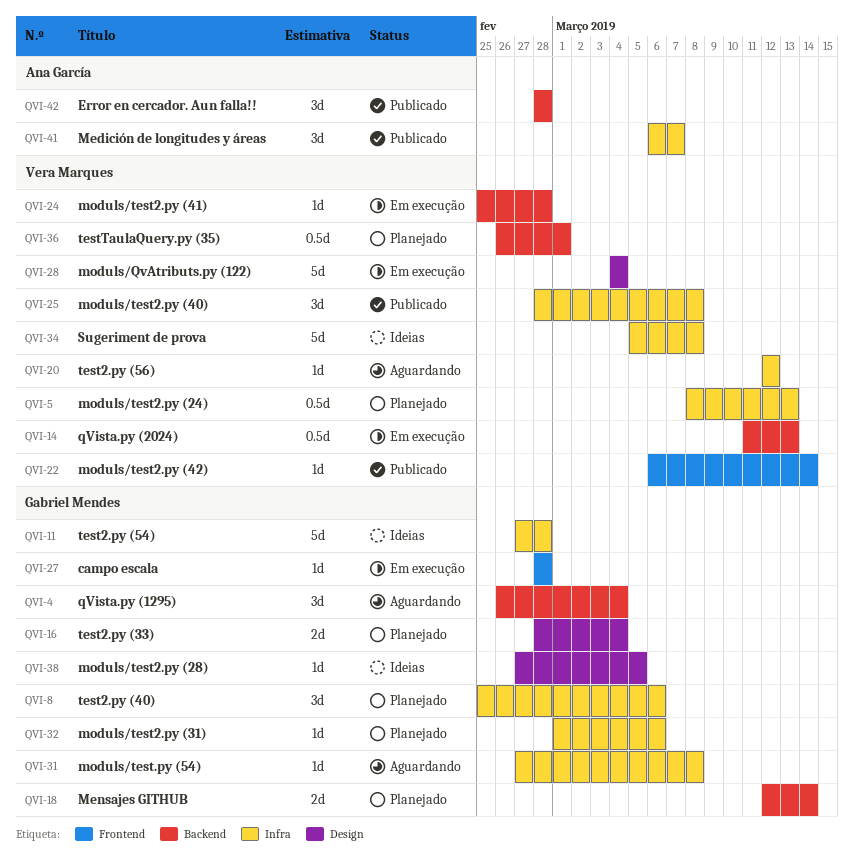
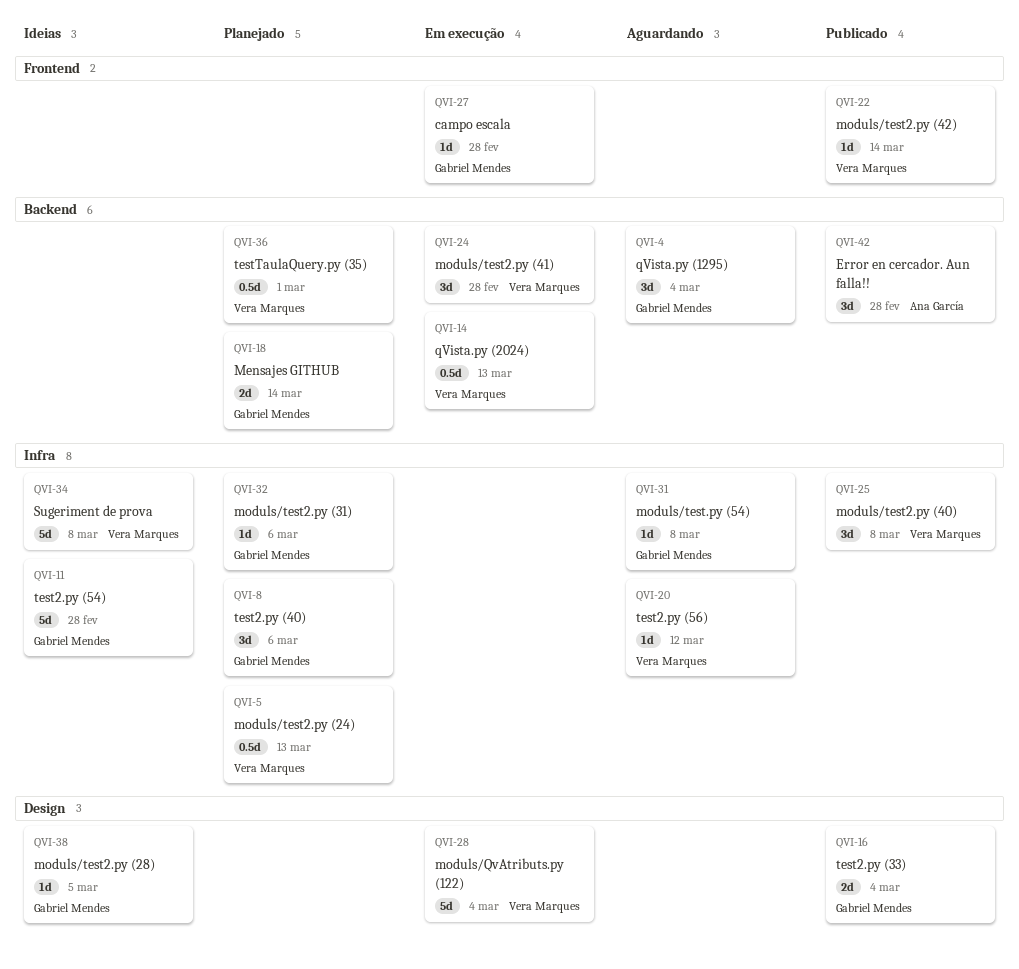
QVI-16, status: Planejado -> Publicado
QVI-24, estimate: 1d -> 3d
QVI-41: present -> none

